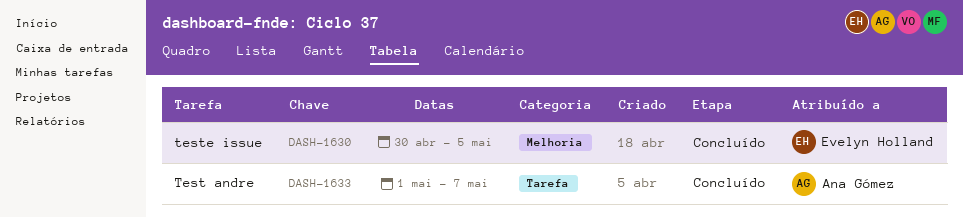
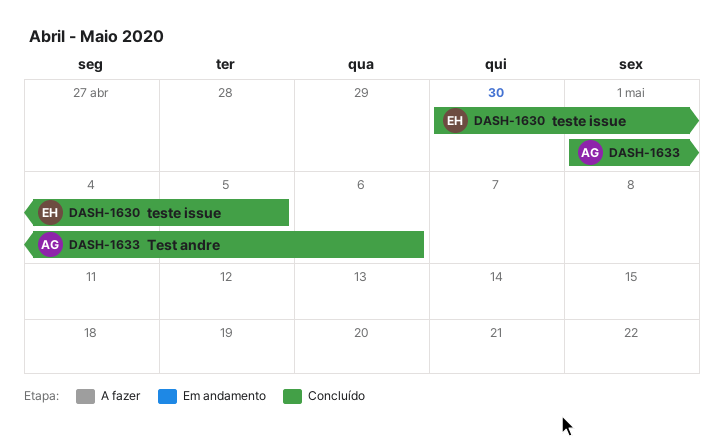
DASH-1633, due: May 7 -> May 6

